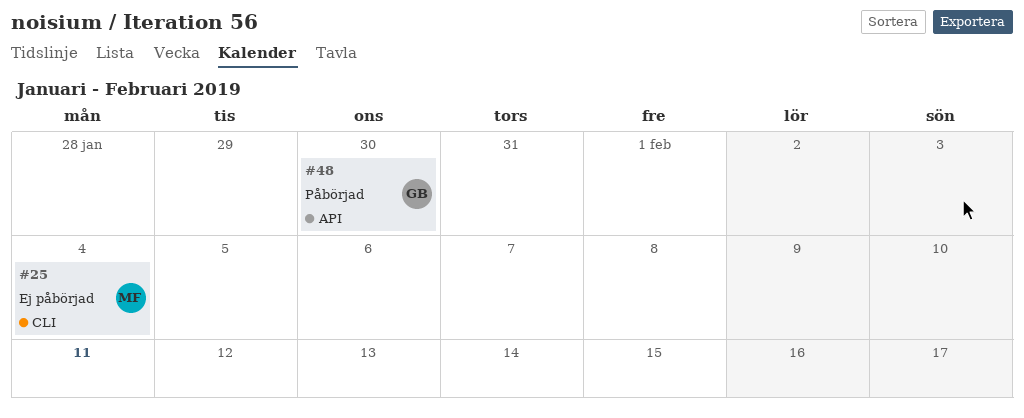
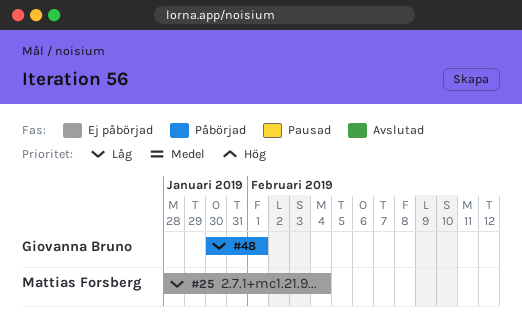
#48, due: Jan 30 -> Feb 1

